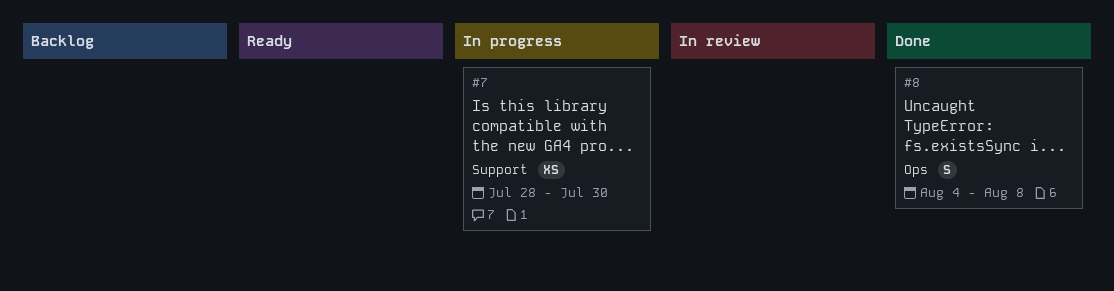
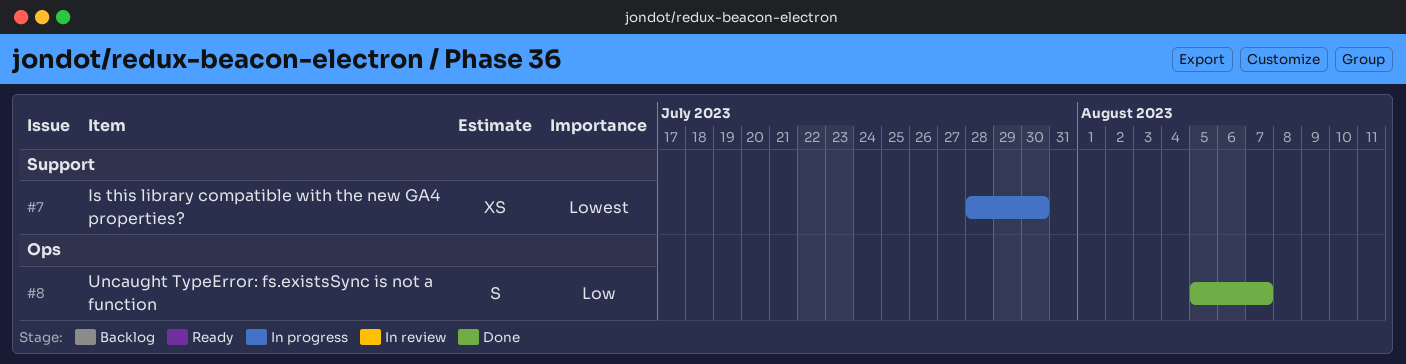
#8, start: Aug 4 -> Aug 5
#8, due: Aug 8 -> Aug 7

